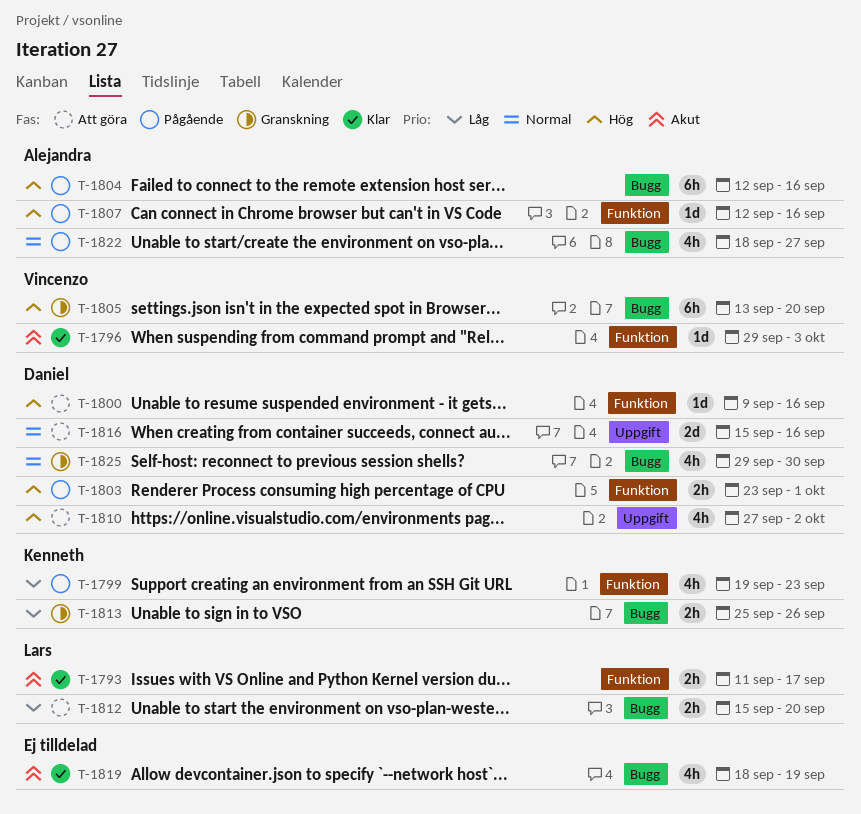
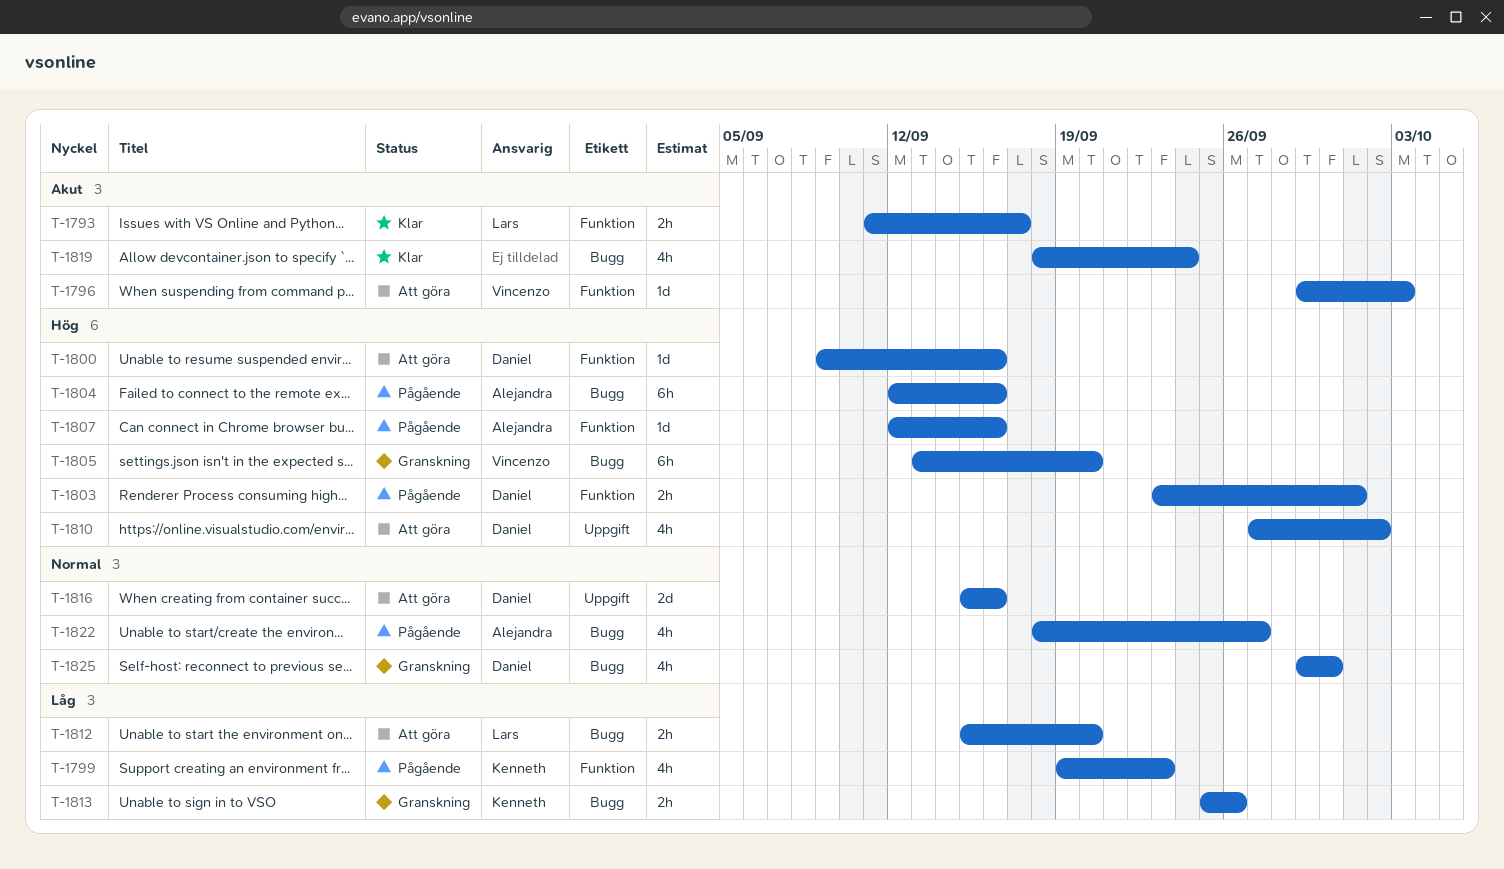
T-1796, status: Klar -> Att göra
T-1819, due: Sep 19 -> Sep 24

